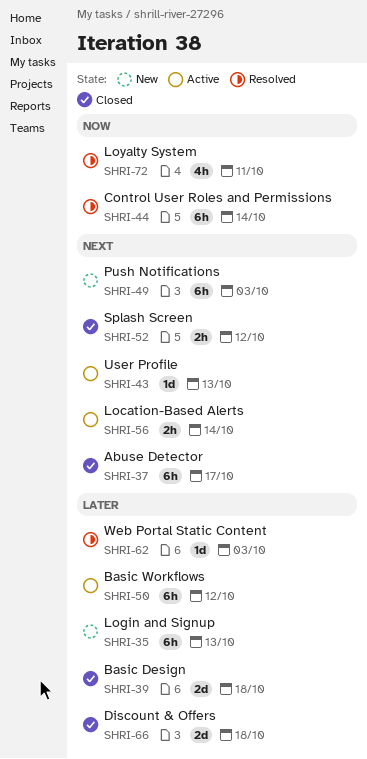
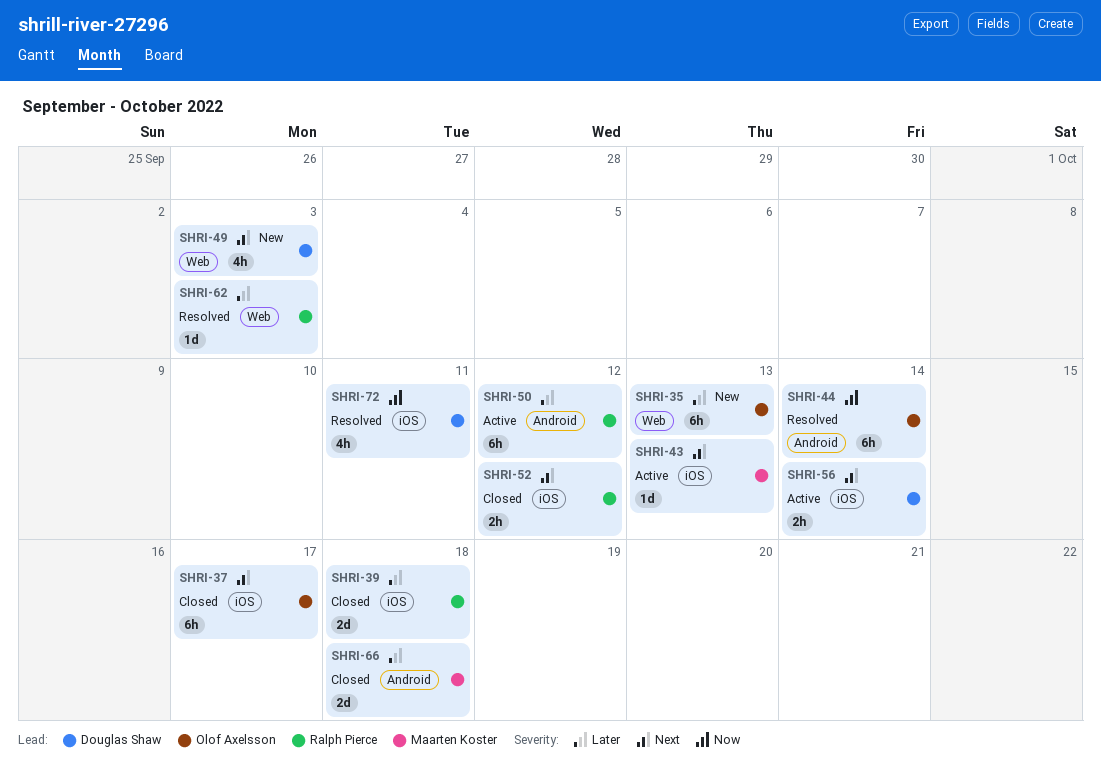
SHRI-49, estimate: 6h -> 4h

